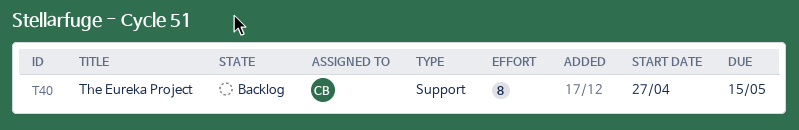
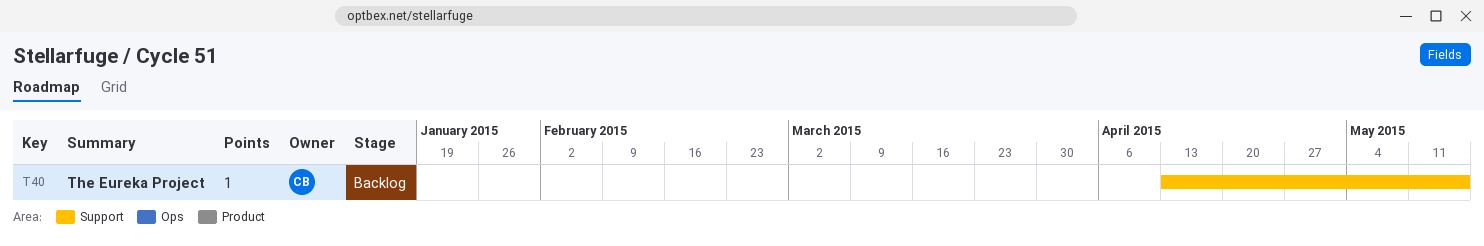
T40, estimate: 8 -> 1
T40, start: Apr 27 -> Apr 13

